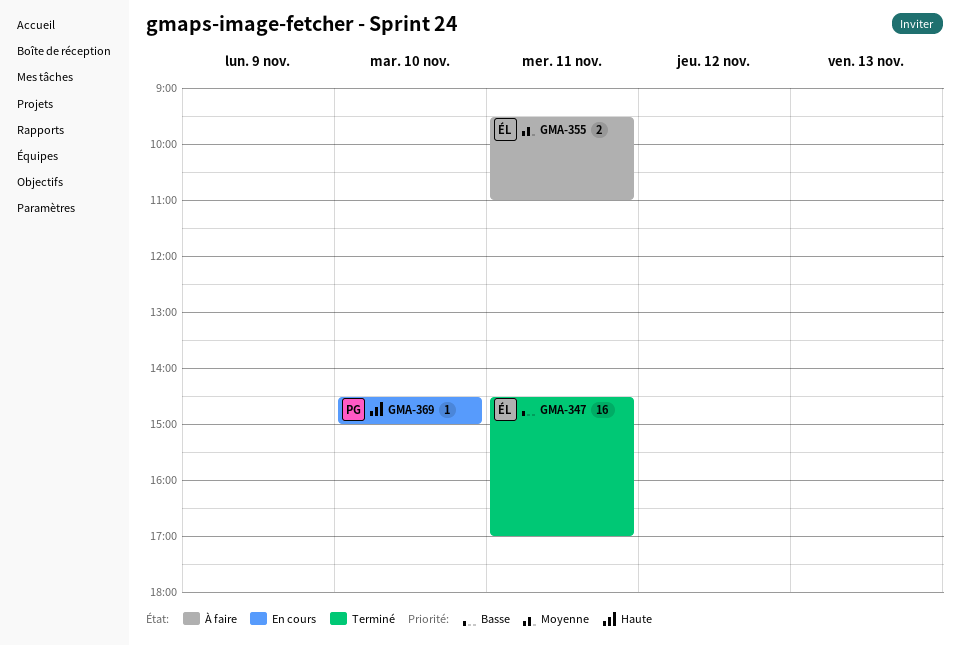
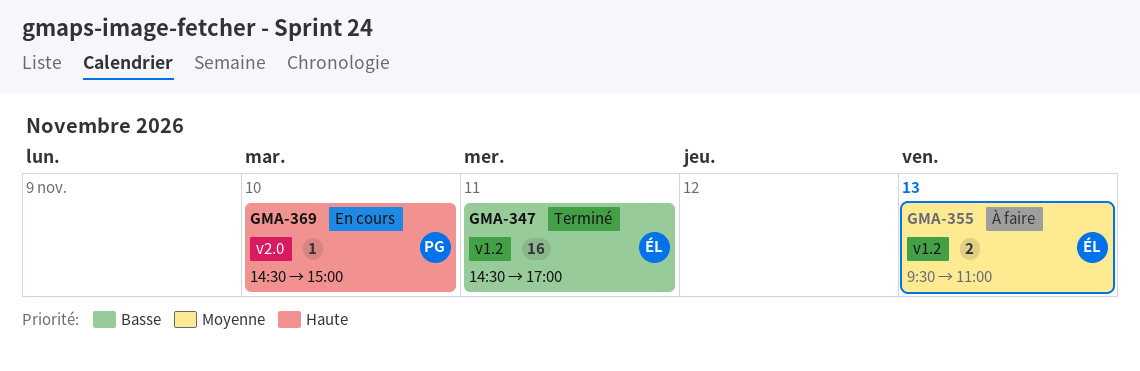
GMA-355, day: Nov 11 -> Nov 13

